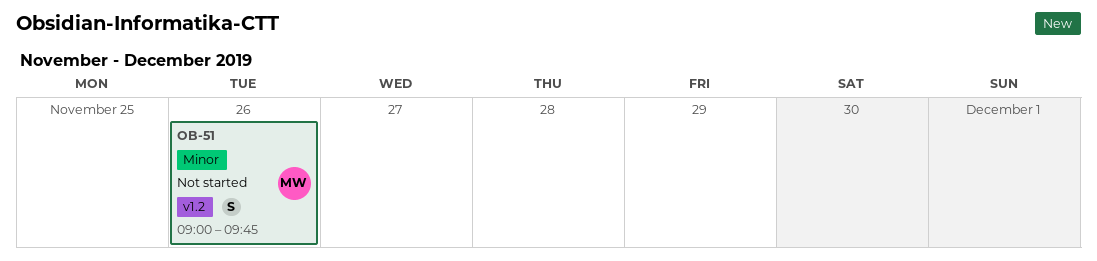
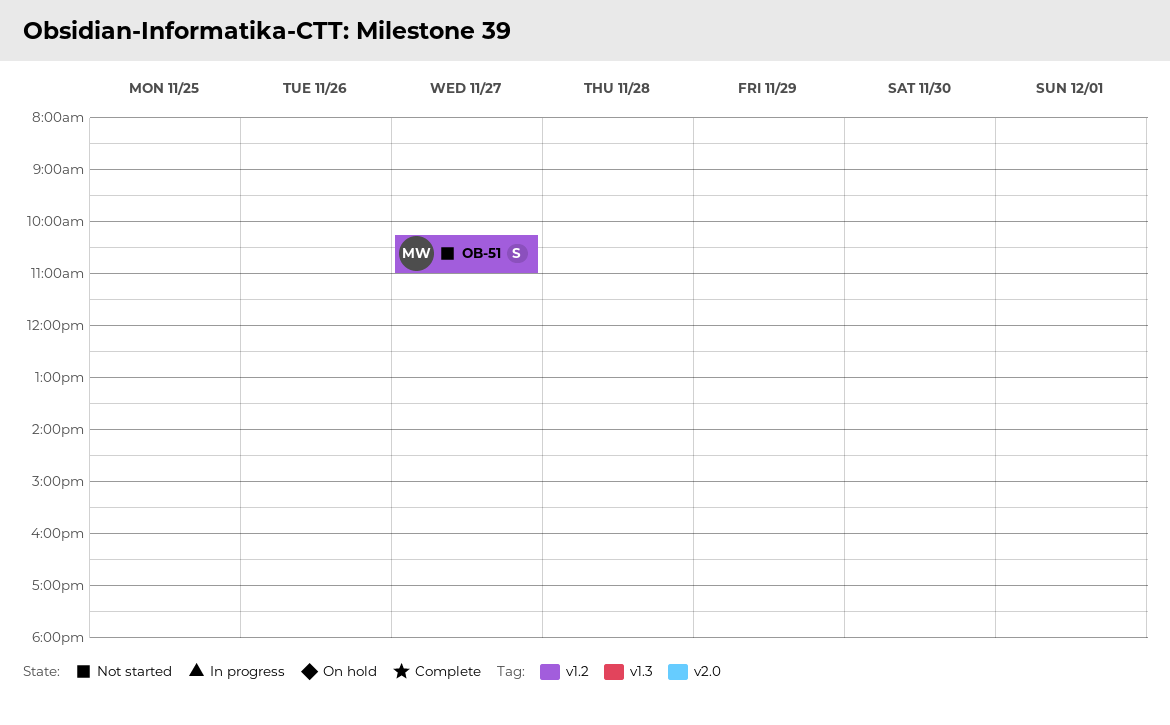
OB-51, day: Nov 26 -> Nov 27
OB-51, begins: 09:00 -> 10:15
OB-51, ends: 09:45 -> 11:00

